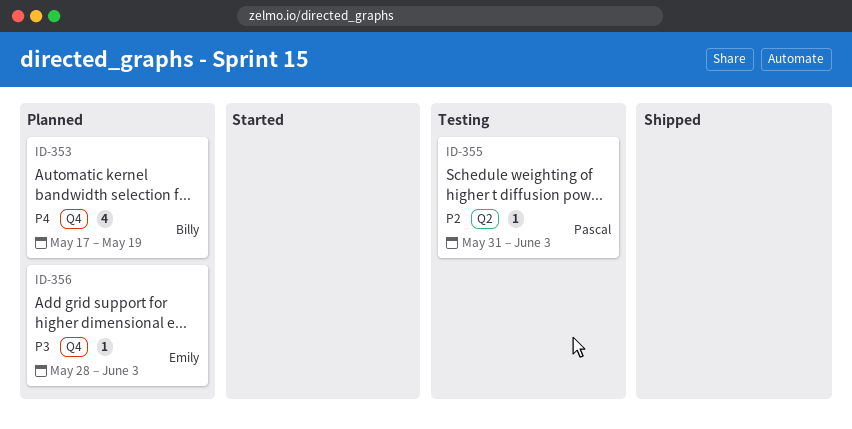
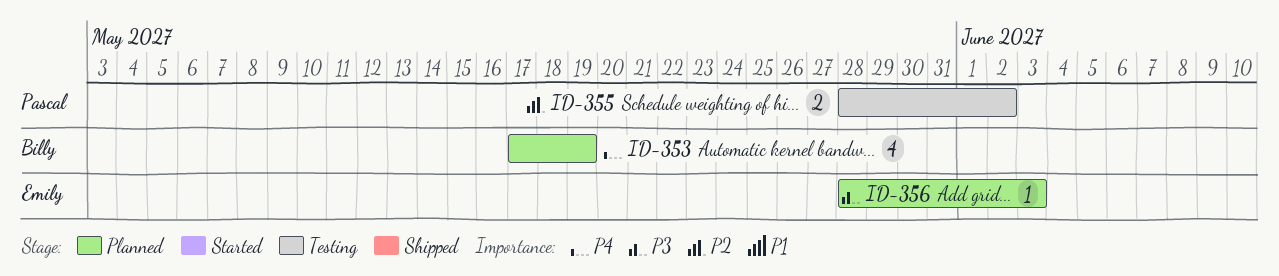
ID-355, estimate: 1 -> 2
ID-355, start: May 31 -> May 28
ID-355, due: Jun 3 -> Jun 2

